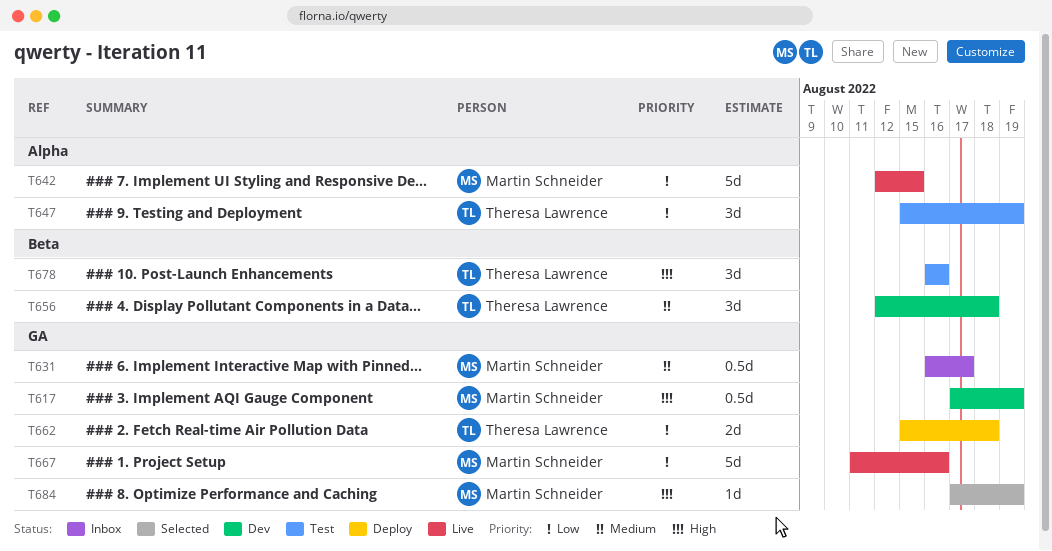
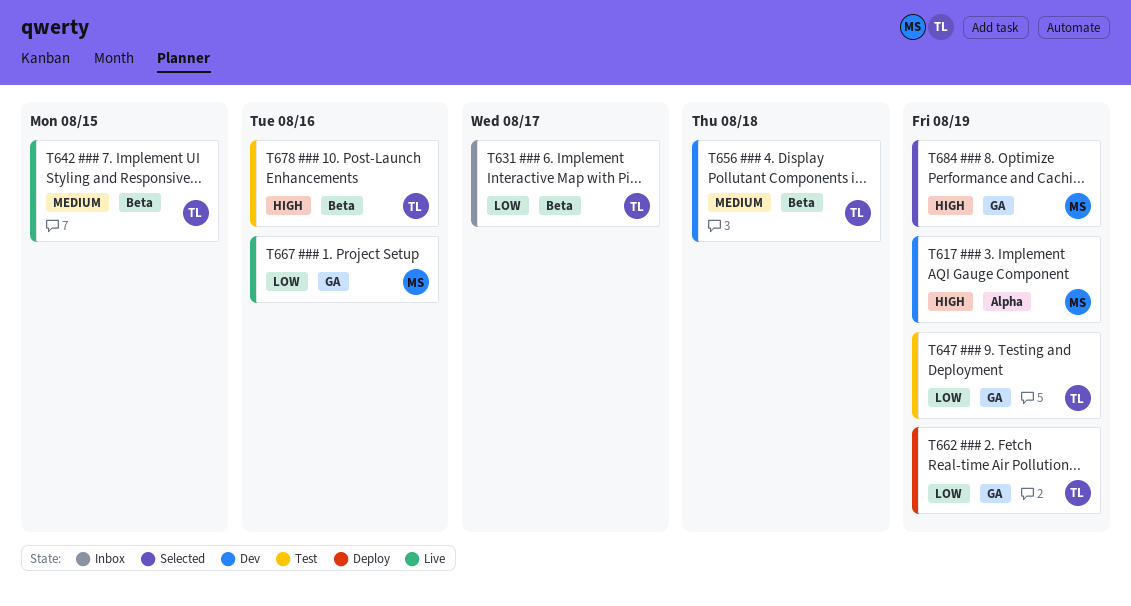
T617, label: GA -> Alpha
T631, owner: Martin Schneider -> Theresa Lawrence
T631, priority: Medium -> Low
T631, label: GA -> Beta
T642, owner: Martin Schneider -> Theresa Lawrence
T642, priority: Low -> Medium
T642, label: Alpha -> Beta
T647, label: Alpha -> GA
T662, due: Aug 18 -> Aug 19

